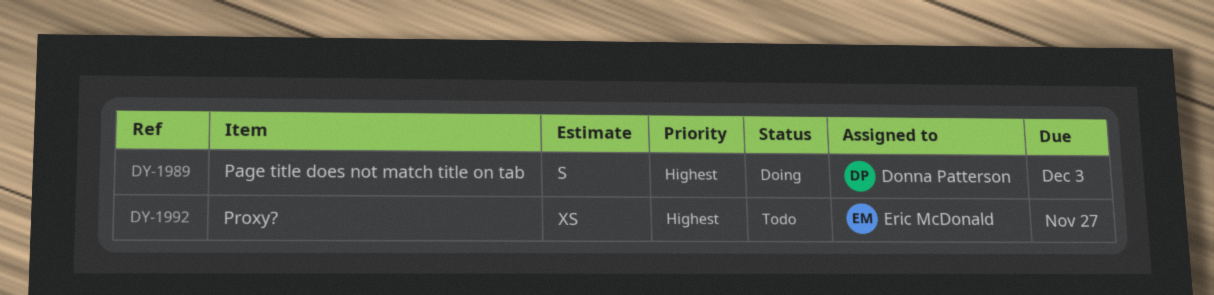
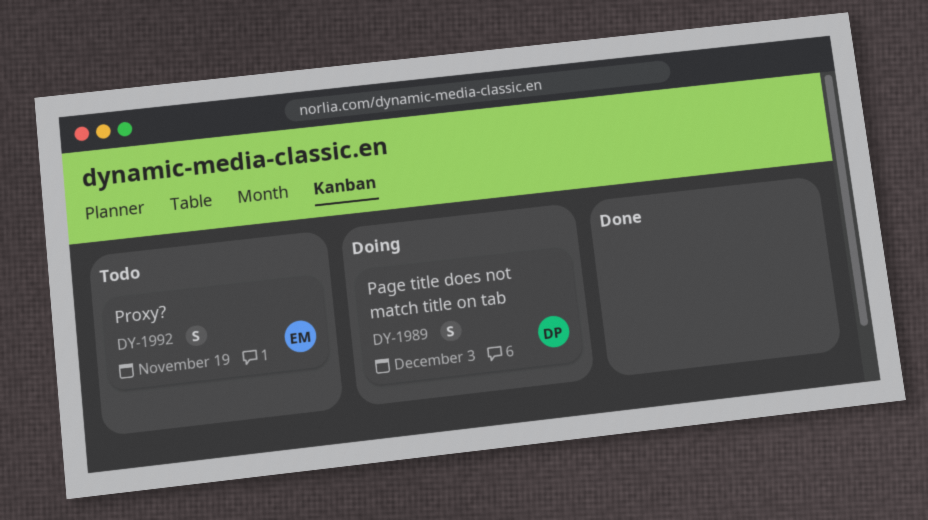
DY-1992, estimate: XS -> S
DY-1992, due: Nov 27 -> Nov 19

